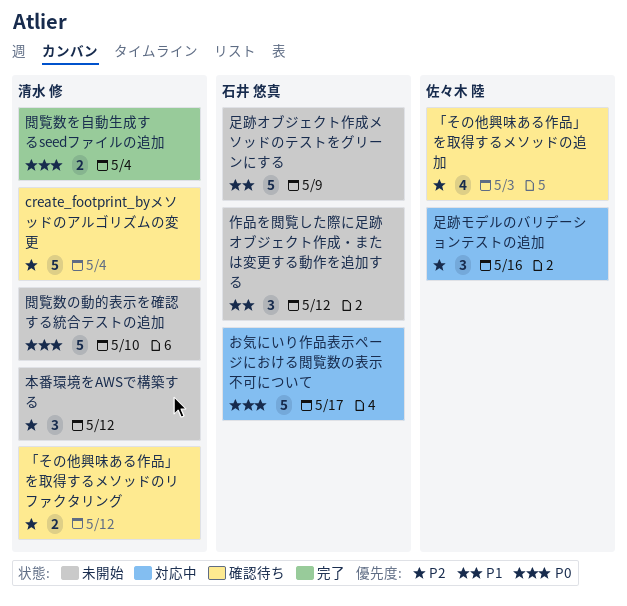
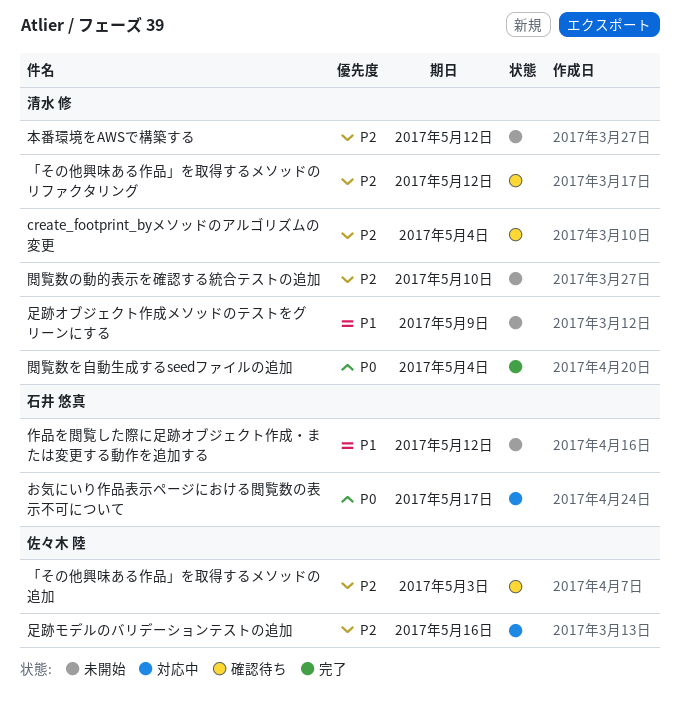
足跡オブジェクト作成メソッドのテストをグリーンにする, owner: 石井 悠真 -> 清水 修
閲覧数の動的表示を確認する統合テストの追加, priority: P0 -> P2

